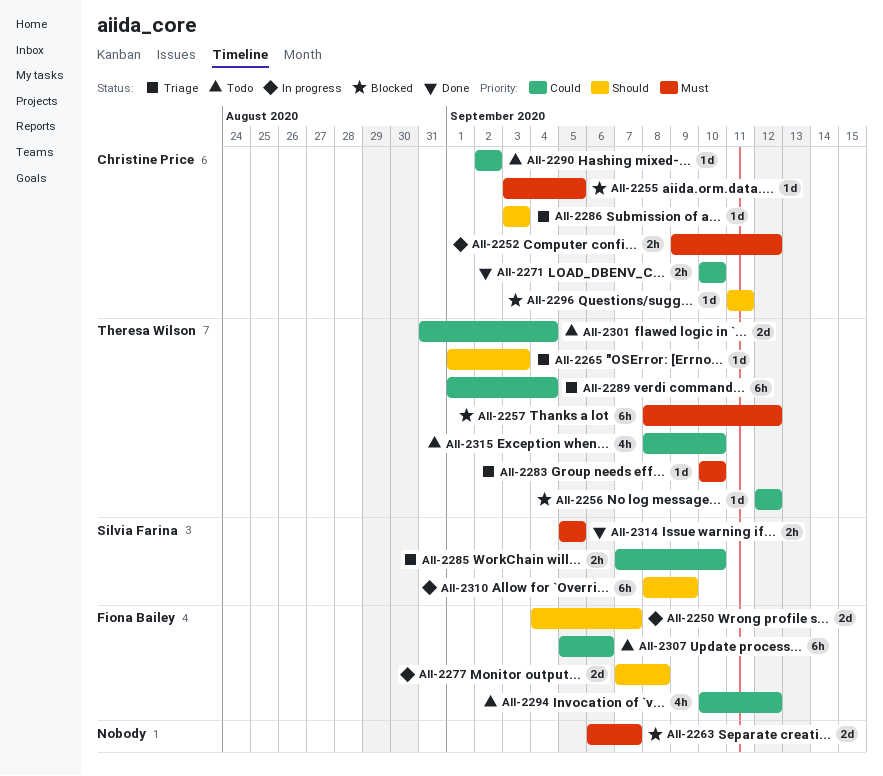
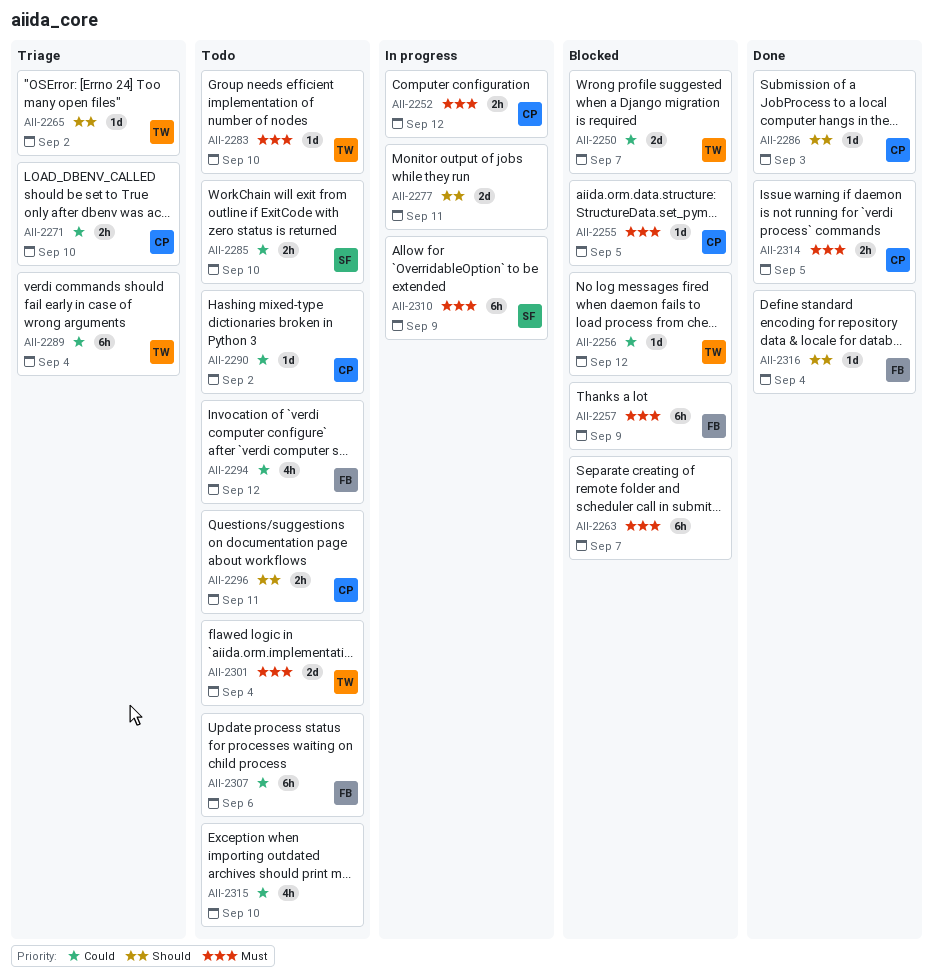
AII-2250, status: In progress -> Blocked
AII-2250, owner: Fiona Bailey -> Theresa Wilson
AII-2250, priority: Should -> Could
AII-2257, owner: Theresa Wilson -> Fiona Bailey
AII-2257, due: Sep 12 -> Sep 9
AII-2263, estimate: 2d -> 6h
AII-2265, due: Sep 3 -> Sep 2
AII-2271, status: Done -> Triage
AII-2277, owner: Fiona Bailey -> none
AII-2277, due: Sep 8 -> Sep 11
AII-2283, status: Triage -> Todo
AII-2285, status: Triage -> Todo
AII-2286, status: Triage -> Done
AII-2296, status: Blocked -> Todo
AII-2296, estimate: 1d -> 2h
AII-2301, priority: Could -> Must
AII-2310, priority: Should -> Must
AII-2314, owner: Silvia Farina -> Christine Price
AII-2315, owner: Theresa Wilson -> none
AII-2316: none -> present

